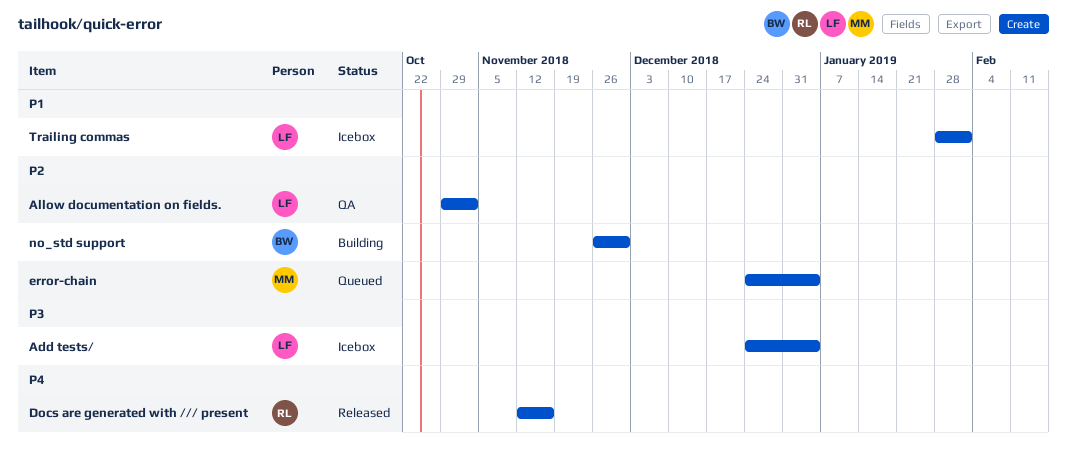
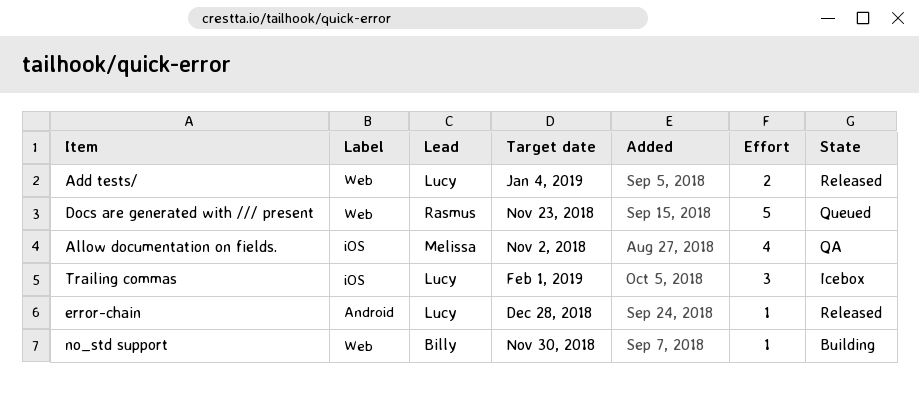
Add tests/, status: Icebox -> Released
Allow documentation on fields., owner: Lucy -> Melissa
Docs are generated with /// present, status: Released -> Queued
Docs are generated with /// present, due: Nov 16 -> Nov 23
error-chain, status: Queued -> Released
error-chain, owner: Melissa -> Lucy
error-chain, due: Jan 4 -> Dec 28

